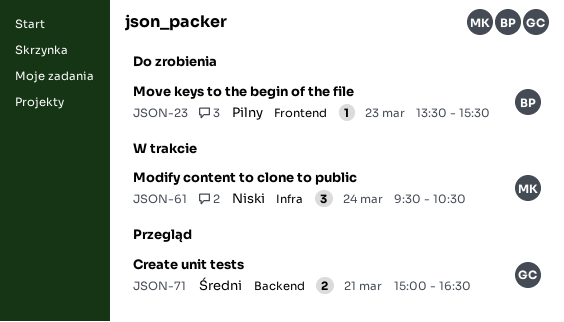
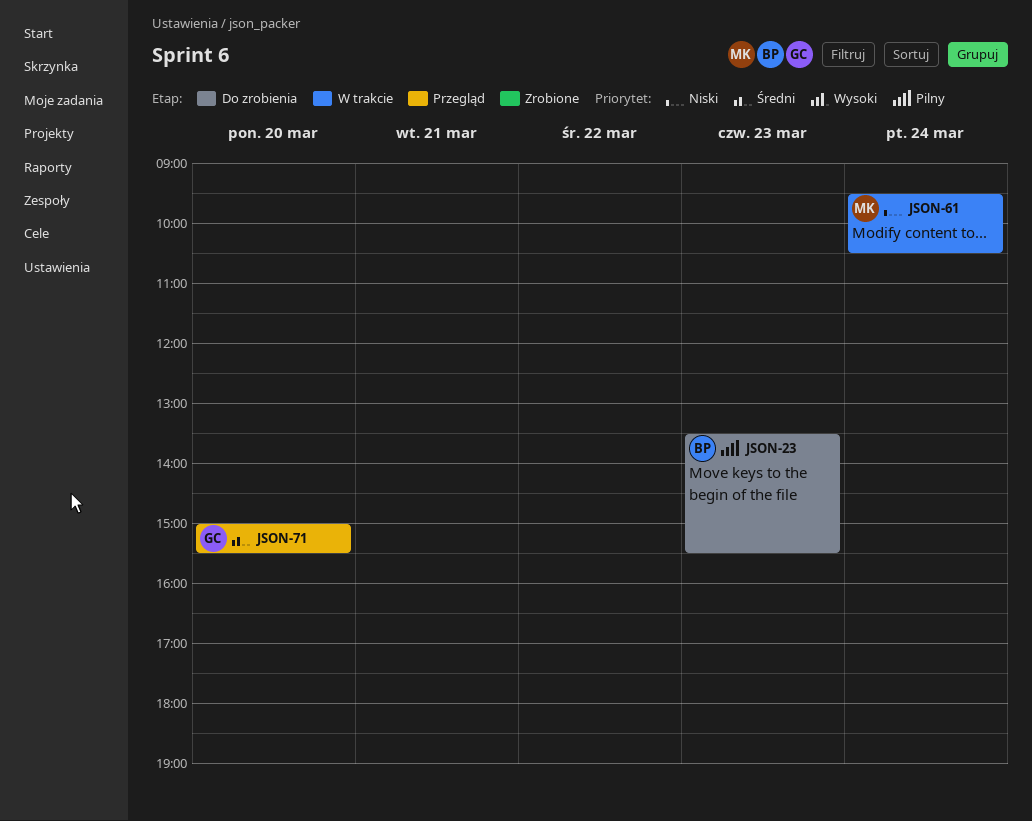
JSON-71, day: Mar 21 -> Mar 20
JSON-71, ends: 16:30 -> 15:30

